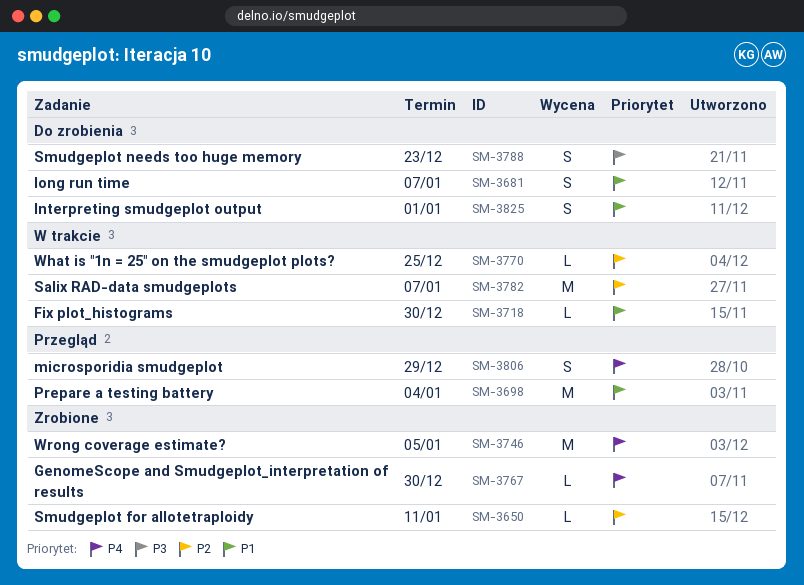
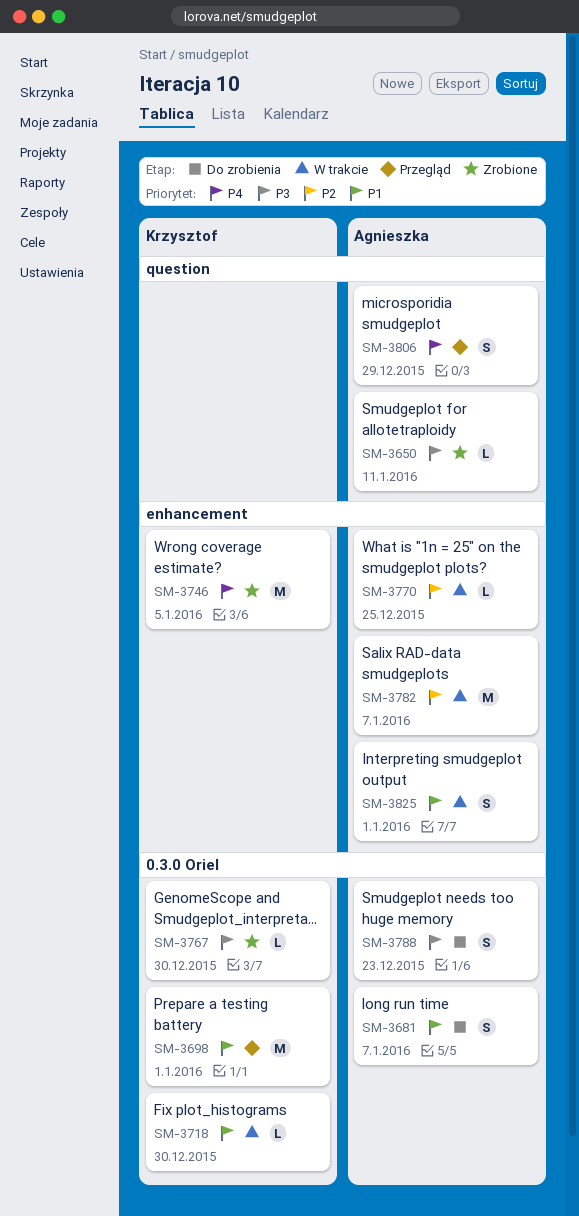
SM-3650, priority: P2 -> P3
SM-3698, due: Jan 4 -> Jan 1
SM-3767, priority: P4 -> P3
SM-3825, status: Do zrobienia -> W trakcie

